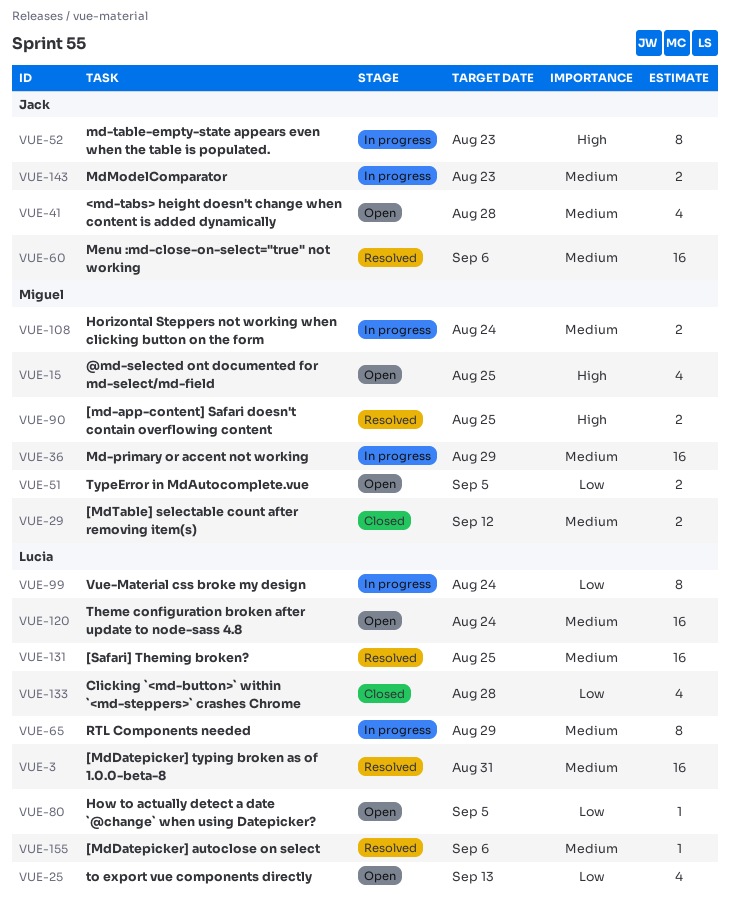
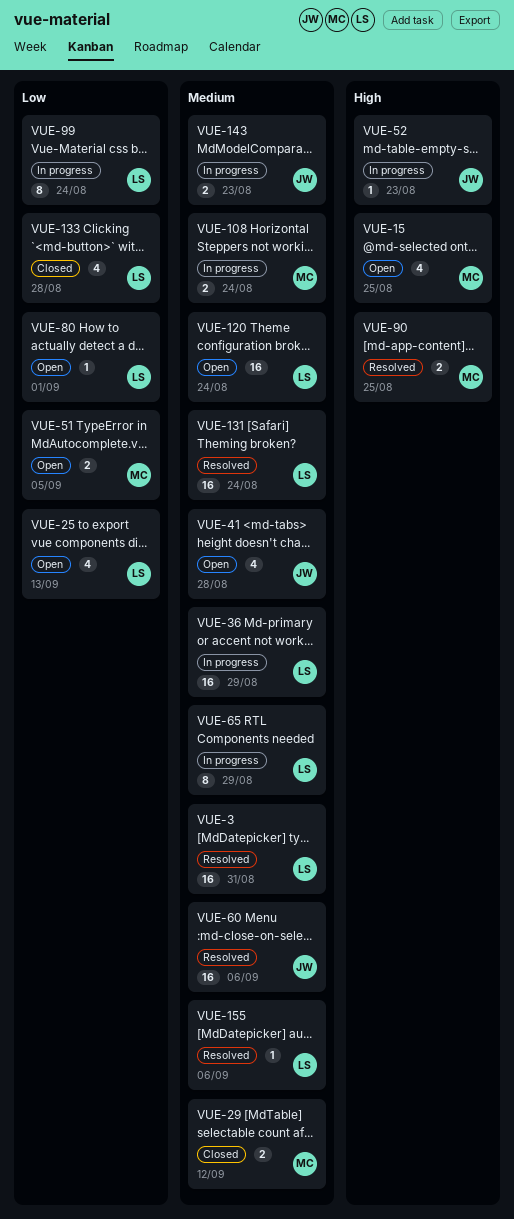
VUE-36, owner: Miguel -> Lucia
VUE-52, estimate: 8 -> 1
VUE-80, due: Sep 5 -> Sep 1
VUE-131, due: Aug 25 -> Aug 24

